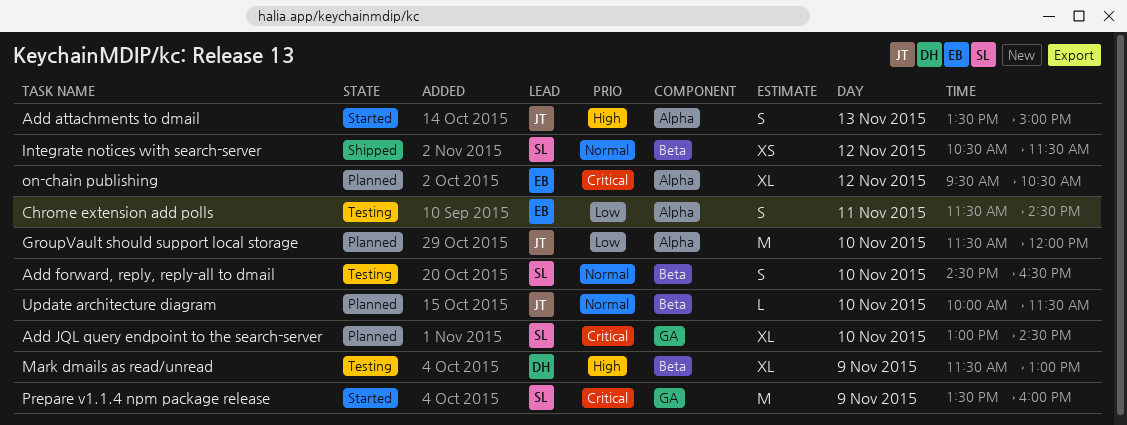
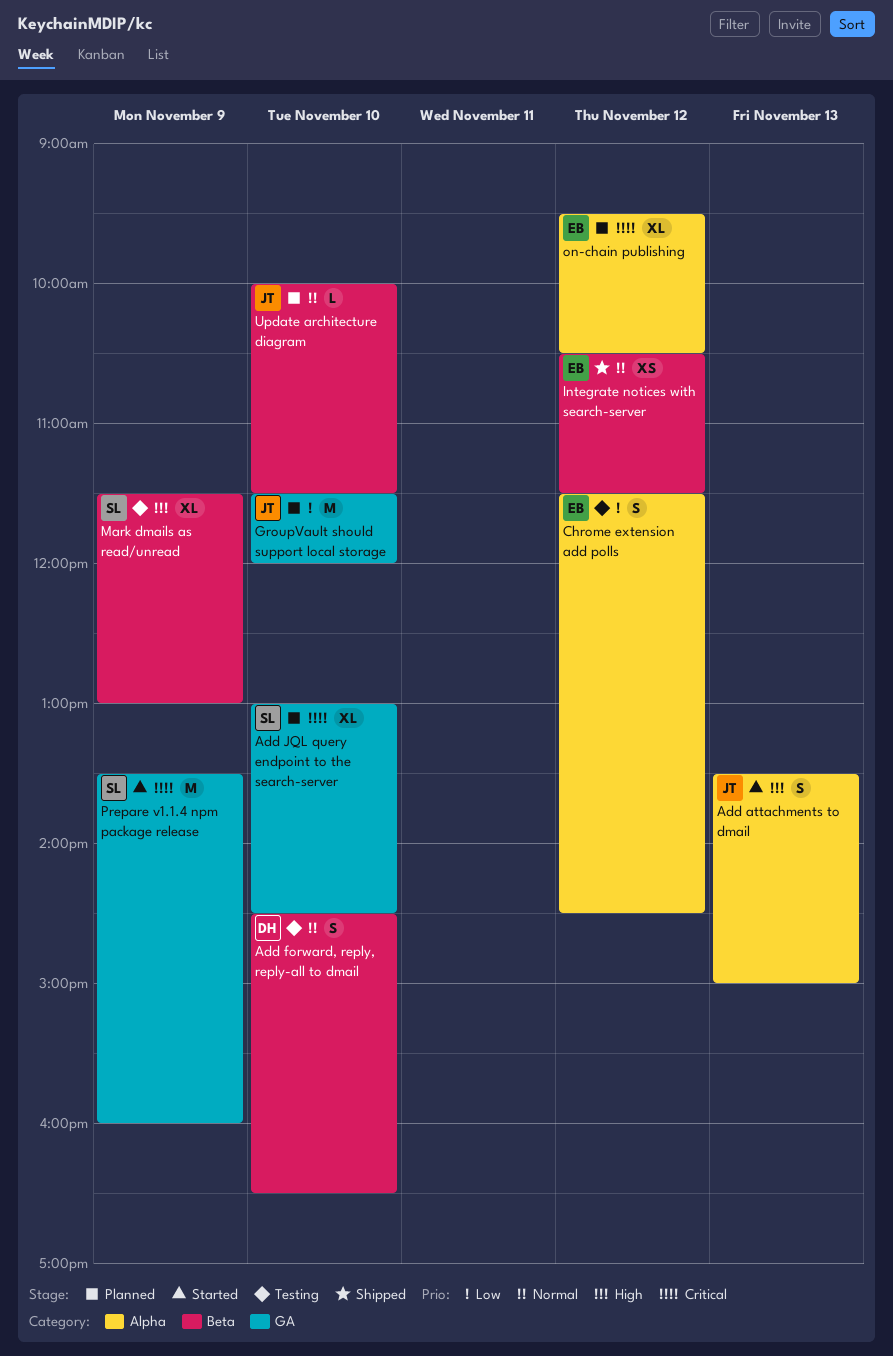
Add forward, reply, reply-all to dmail, owner: SL -> DH
Chrome extension add polls, day: Nov 11 -> Nov 12
GroupVault should support local storage, label: Alpha -> GA
Integrate notices with search-server, owner: SL -> EB
Mark dmails as read/unread, owner: DH -> SL

